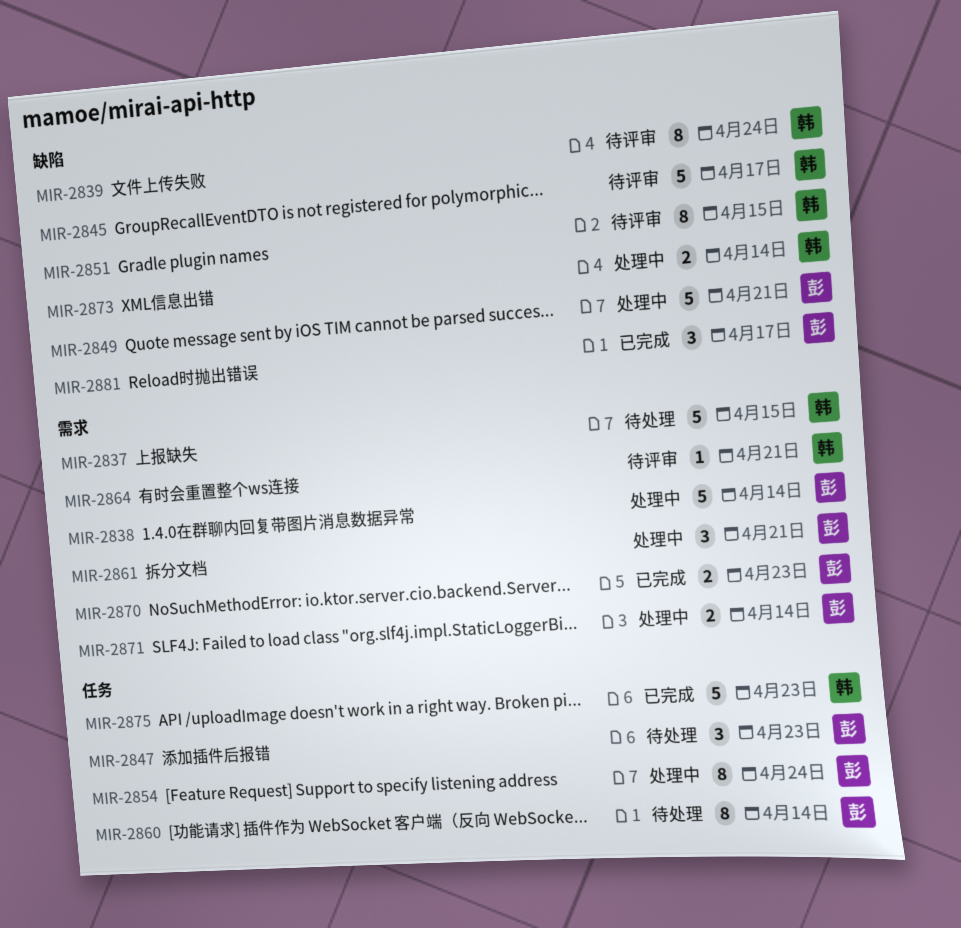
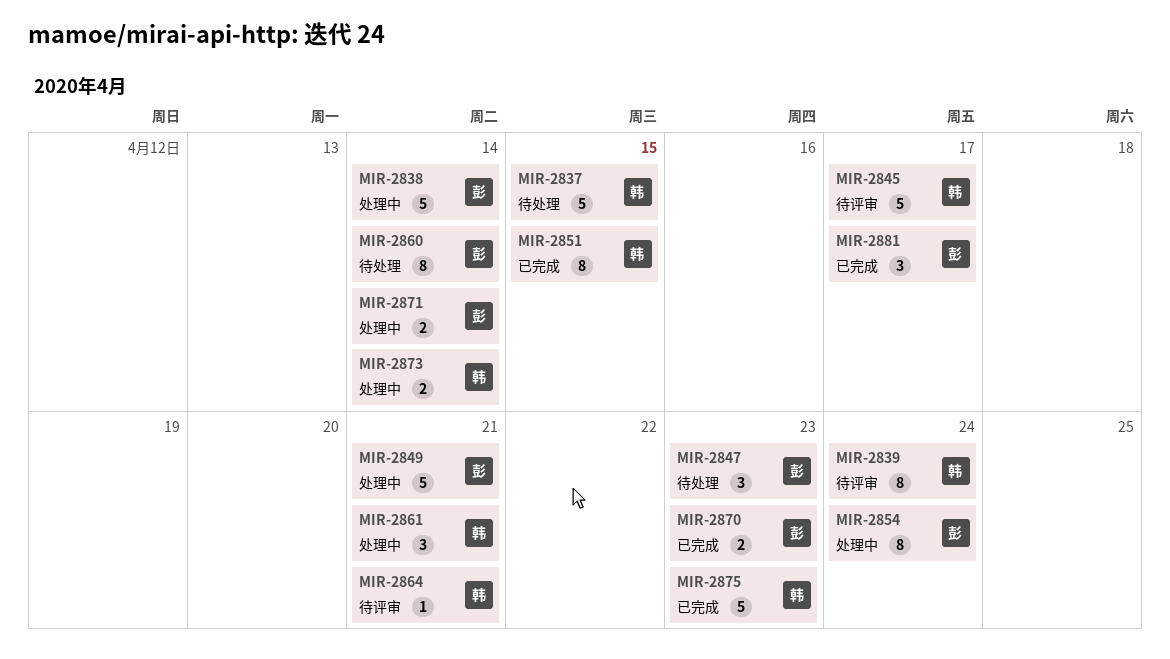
MIR-2851, status: 待评审 -> 已完成
MIR-2861, owner: 彭 -> 韩

